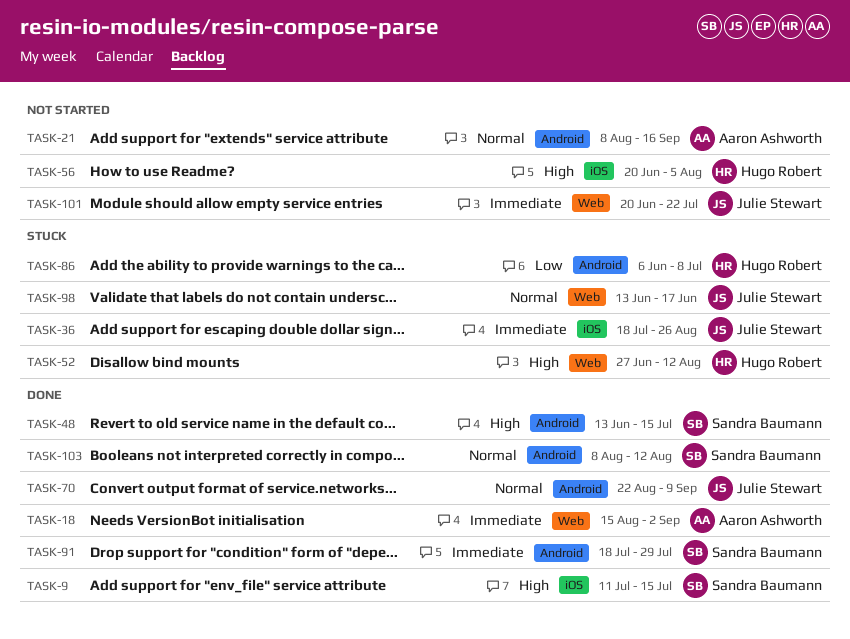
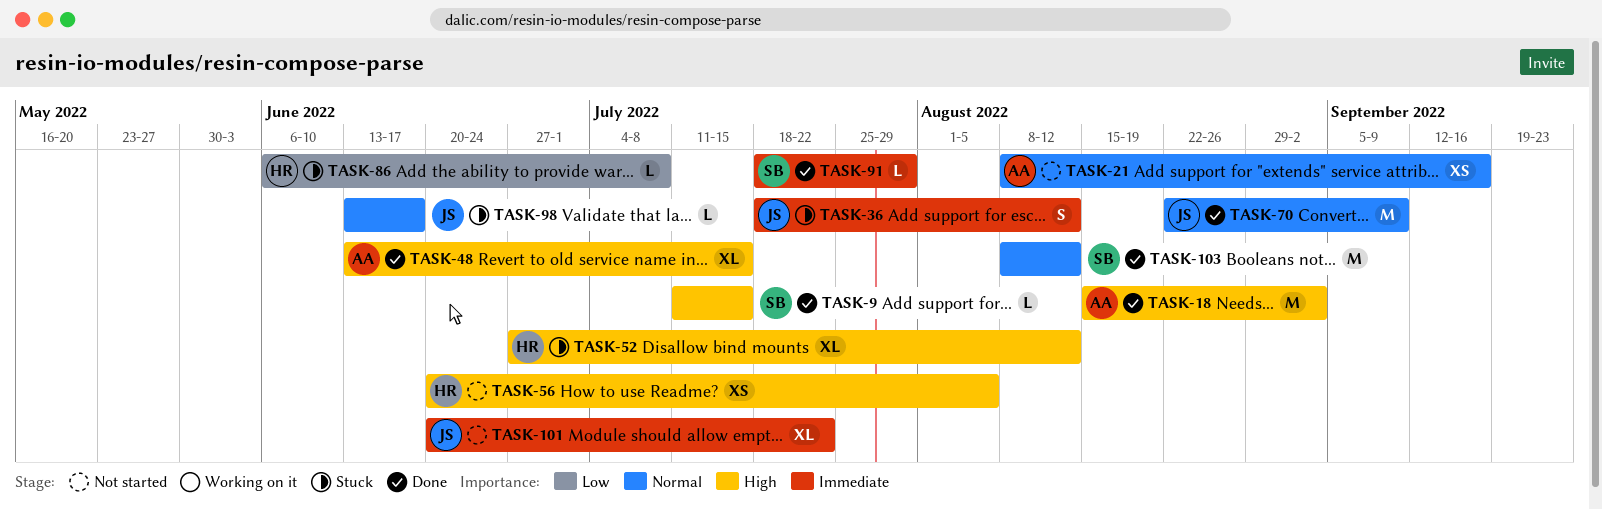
TASK-18, priority: Immediate -> High
TASK-36, due: Aug 26 -> Aug 12
TASK-48, owner: Sandra Baumann -> Aaron Ashworth

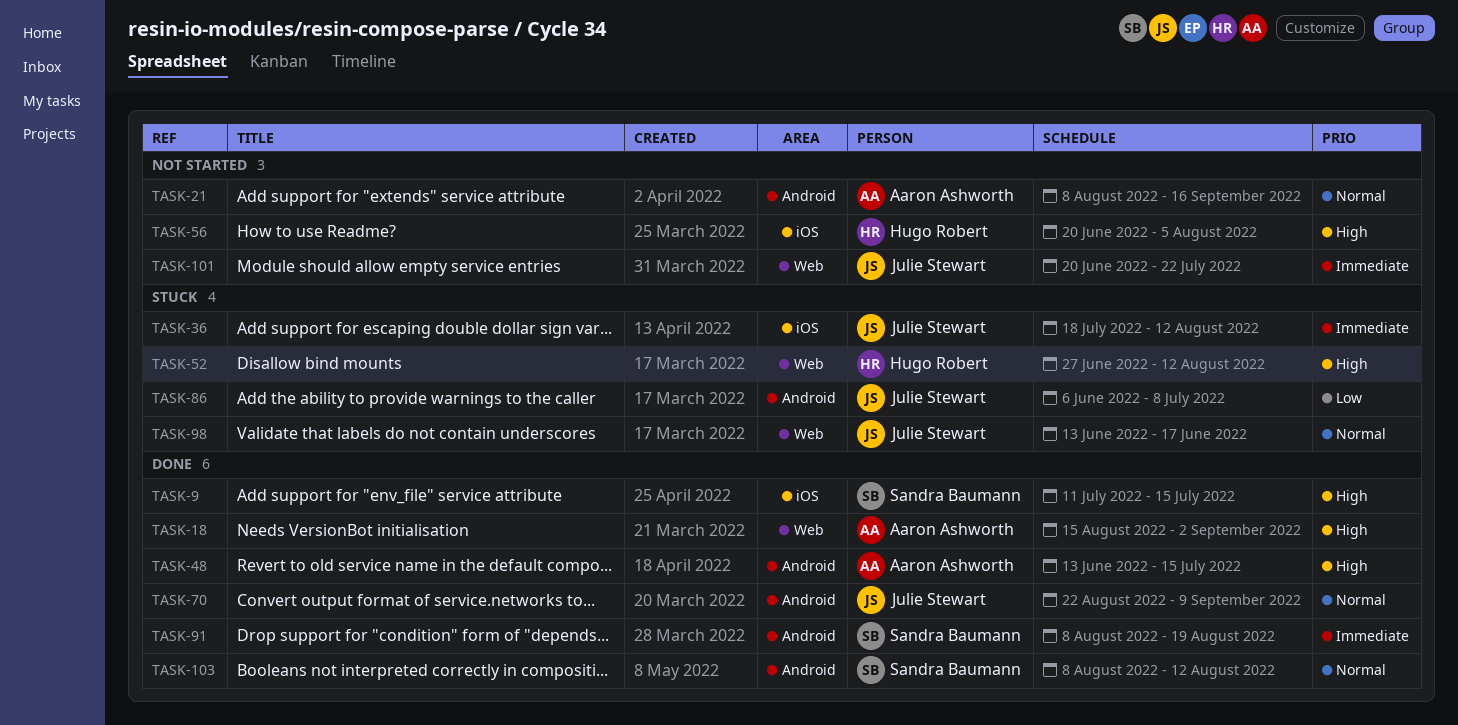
TASK-86, owner: Hugo Robert -> Julie Stewart
TASK-91, start: Jul 18 -> Aug 8
TASK-91, due: Jul 29 -> Aug 19

